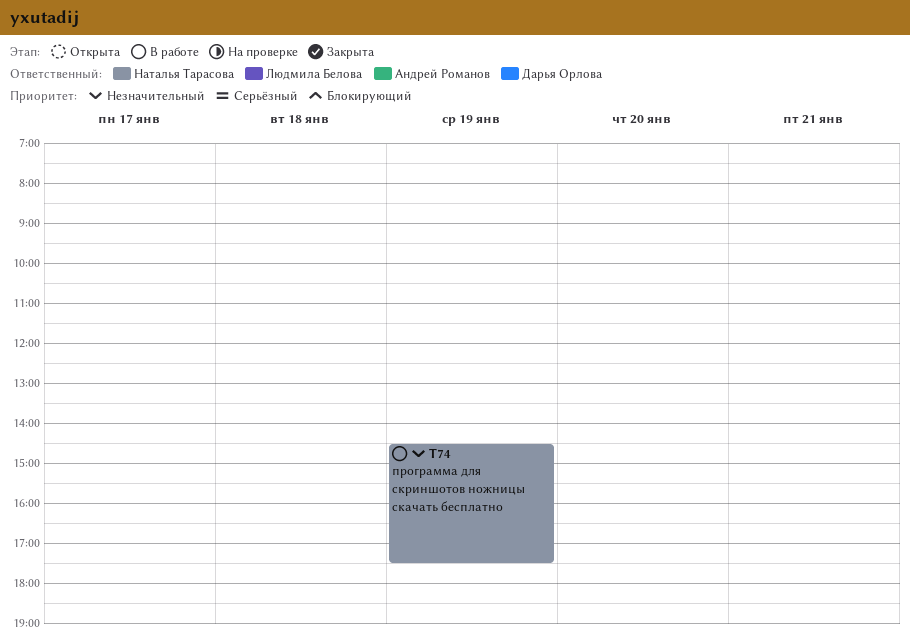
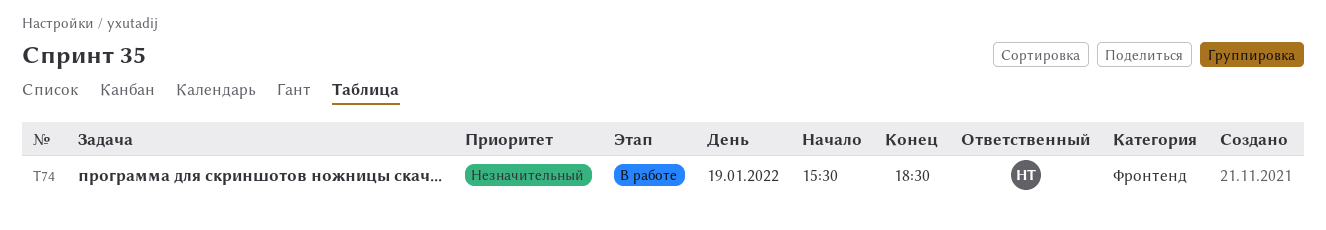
T74, begins: 14:30 -> 15:30
T74, ends: 17:30 -> 18:30

